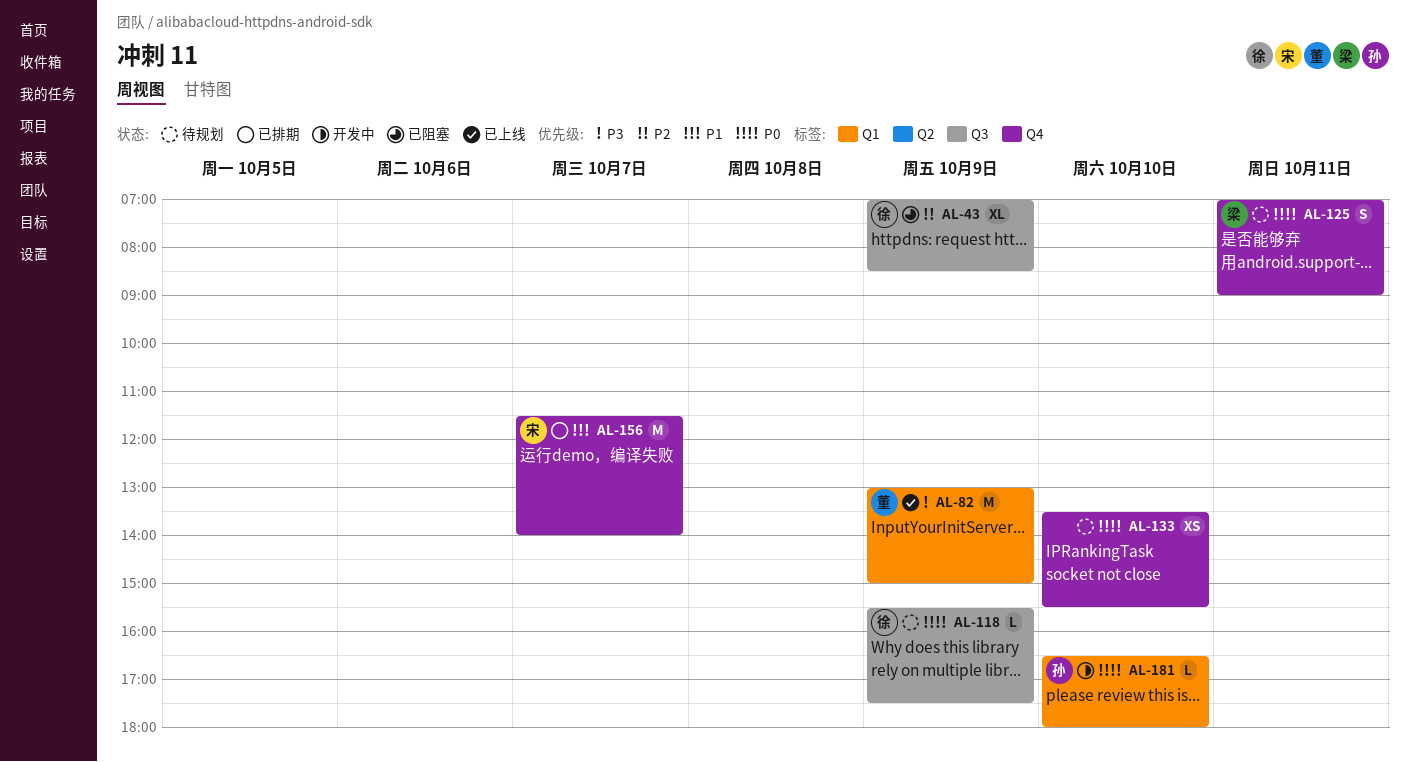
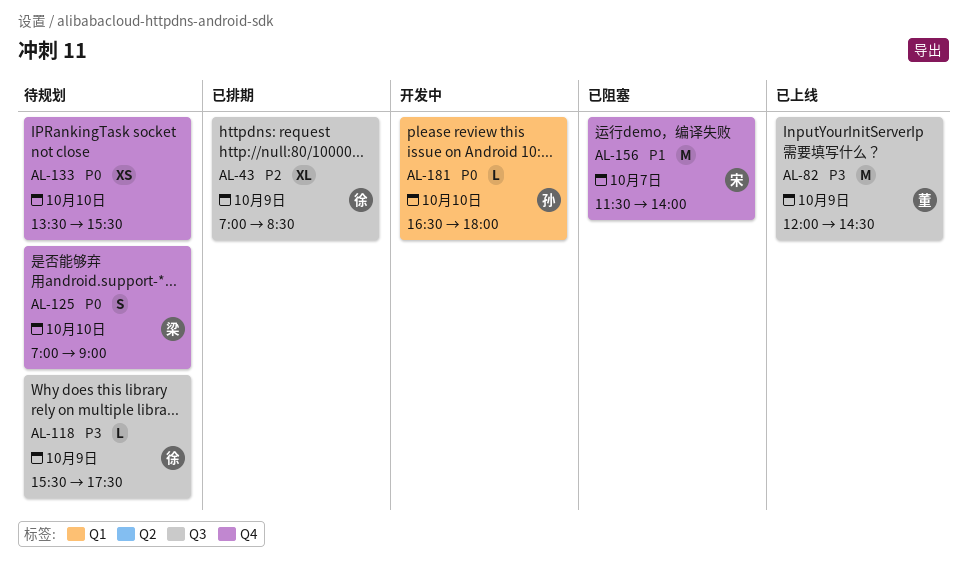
AL-43, status: 已阻塞 -> 已排期
AL-82, label: Q1 -> Q3
AL-82, begins: 13:00 -> 12:00
AL-82, ends: 15:00 -> 14:30
AL-118, priority: P0 -> P3
AL-125, day: Oct 11 -> Oct 10
AL-156, status: 已排期 -> 已阻塞

